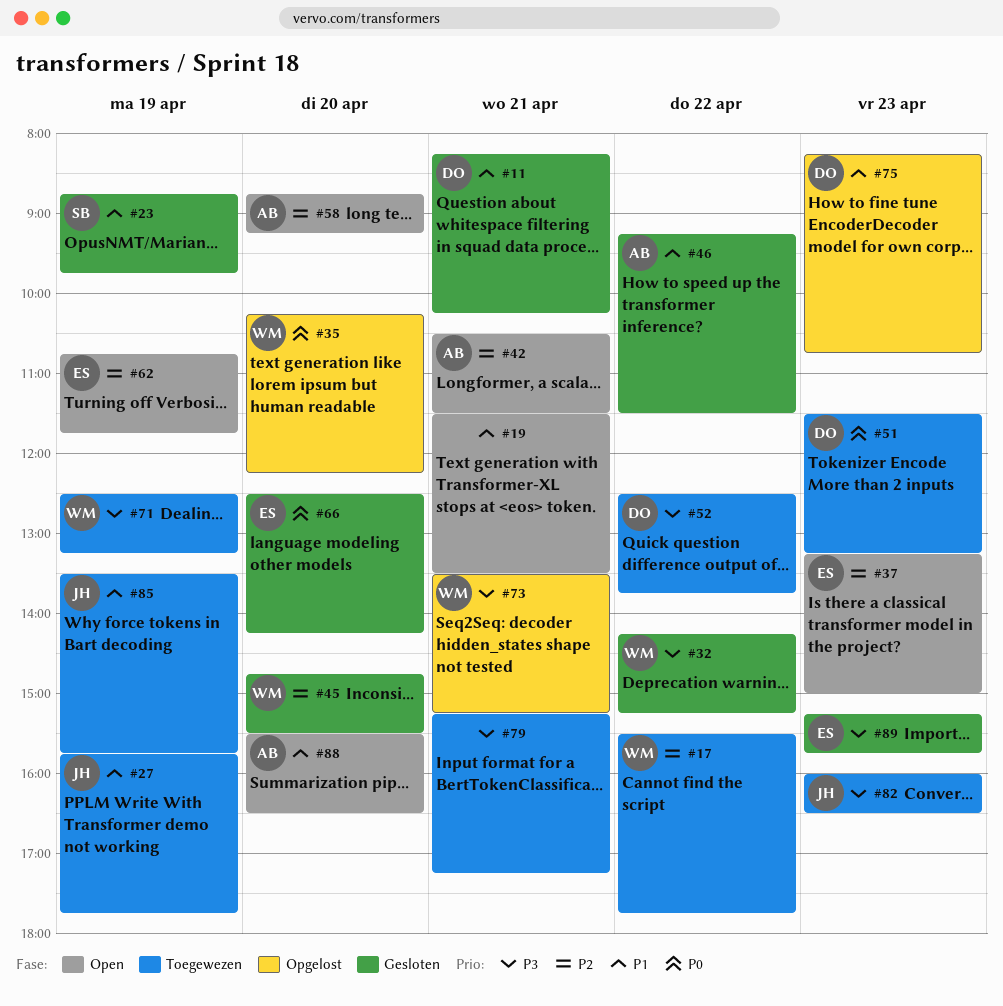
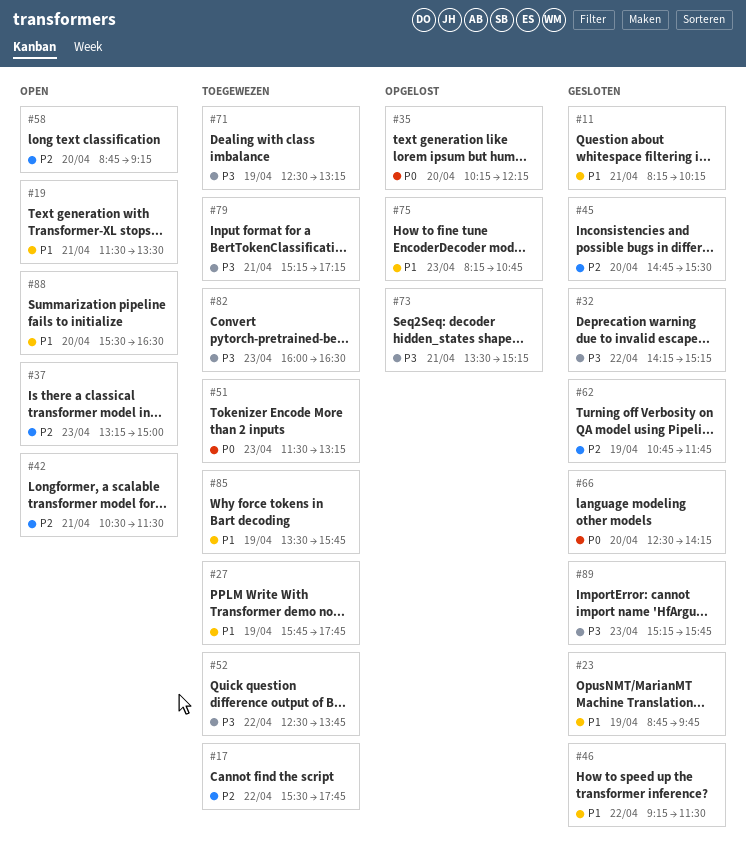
#62, status: Open -> Gesloten

